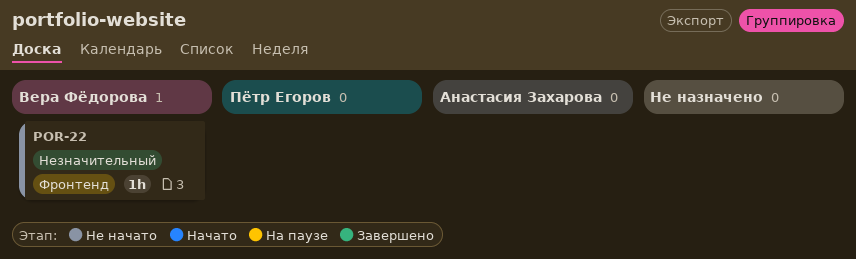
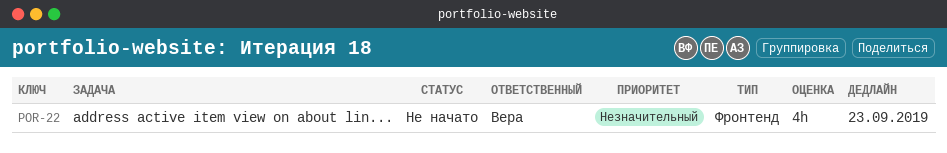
POR-22, estimate: 1h -> 4h

